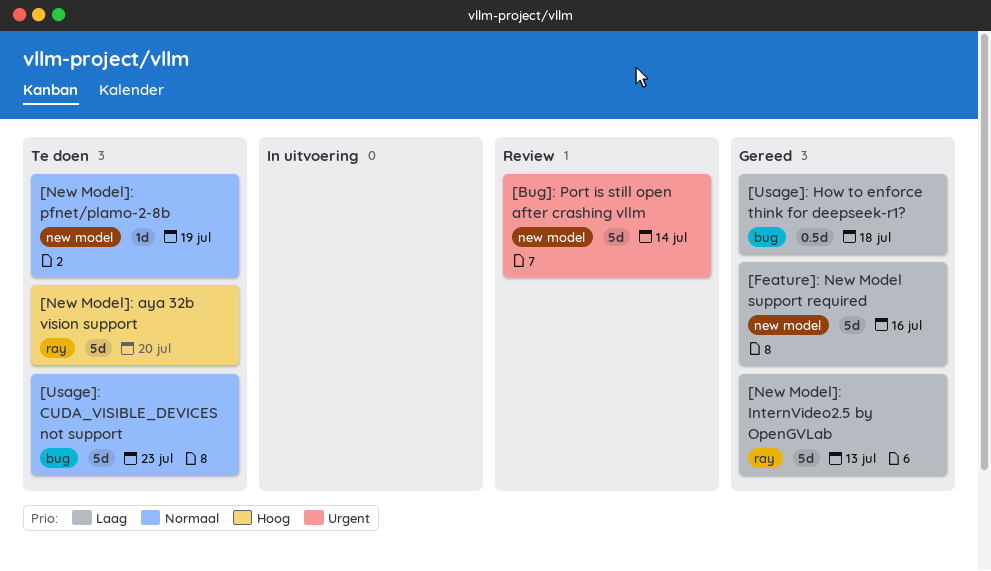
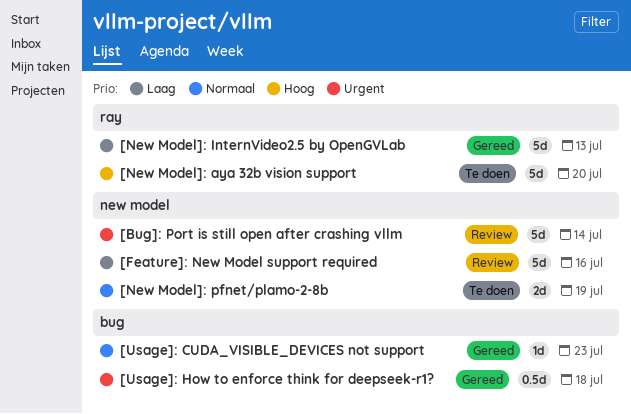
[Feature]: New Model support required, status: Gereed -> Review
[New Model]: pfnet/plamo-2-8b, estimate: 1d -> 2d
[Usage]: CUDA_VISIBLE_DEVICES not support, status: Te doen -> Gereed
[Usage]: CUDA_VISIBLE_DEVICES not support, estimate: 5d -> 1d
[Usage]: How to enforce think for deepseek-r1?, priority: Laag -> Urgent

